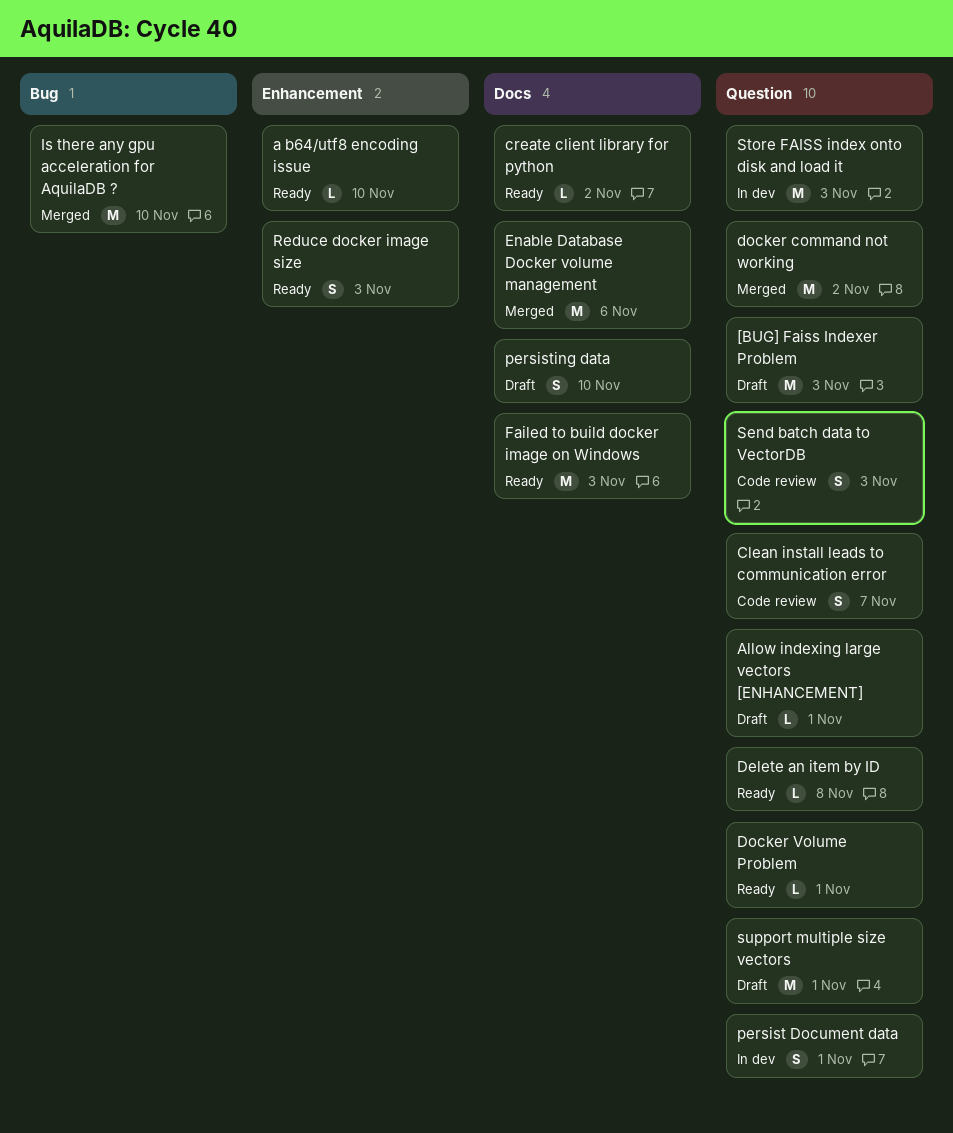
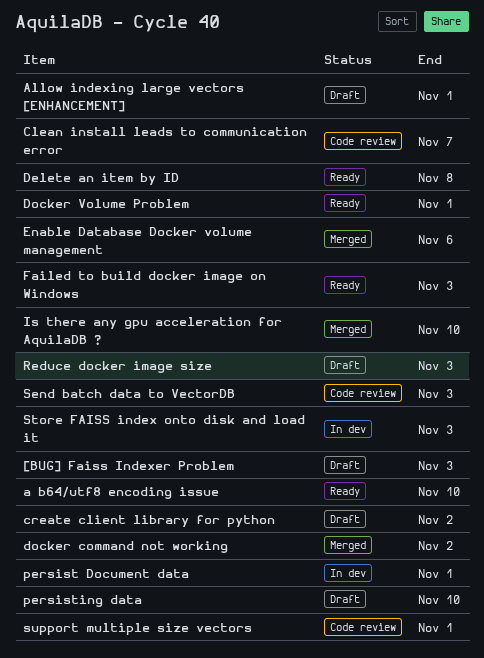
create client library for python, status: Ready -> Draft
Reduce docker image size, status: Ready -> Draft
support multiple size vectors, status: Draft -> Code review

